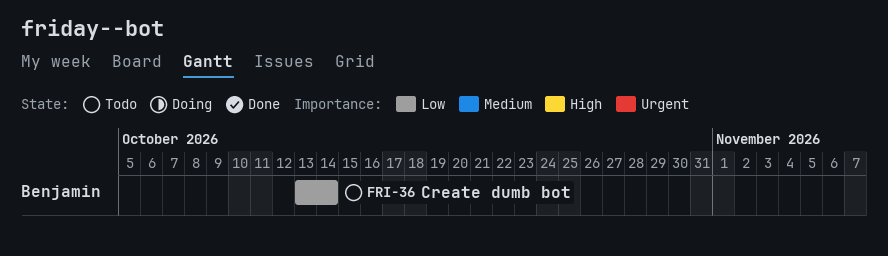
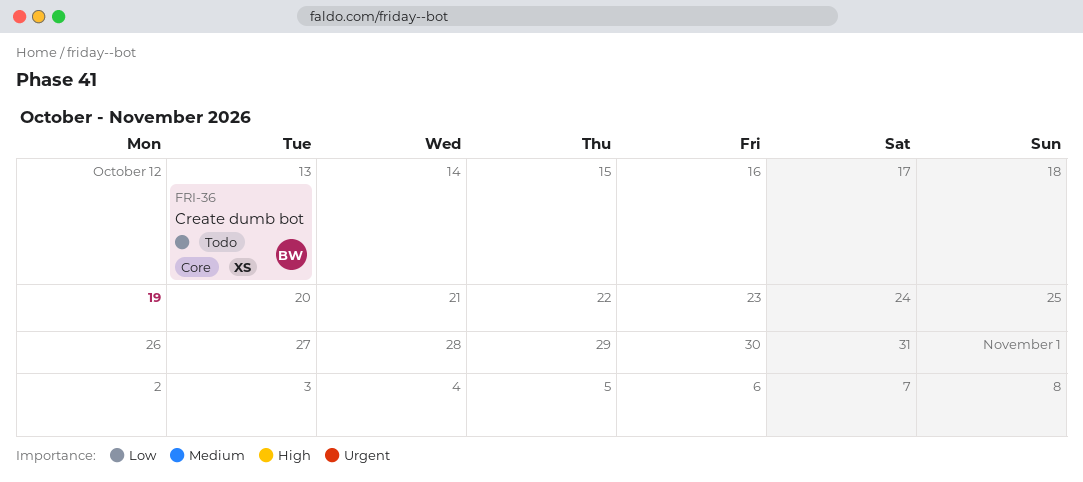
FRI-36, due: Oct 14 -> Oct 13

